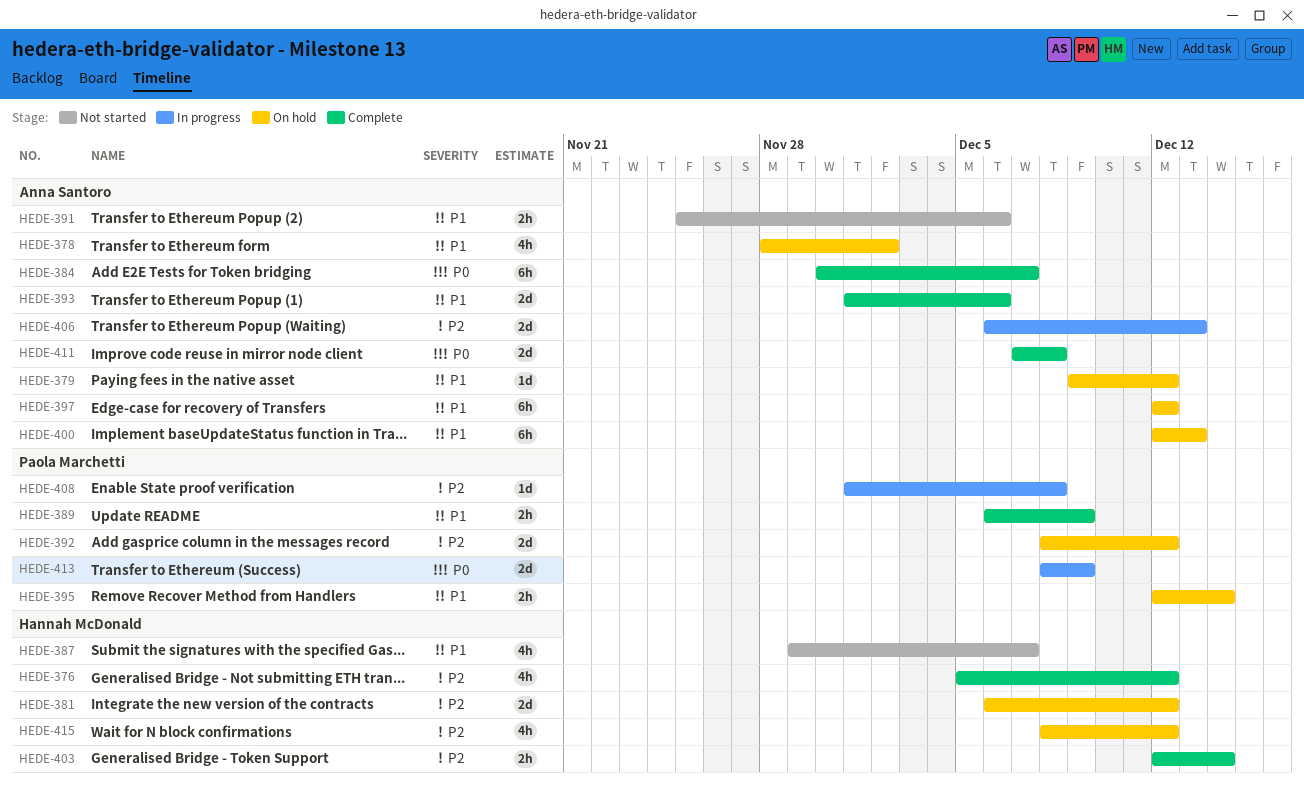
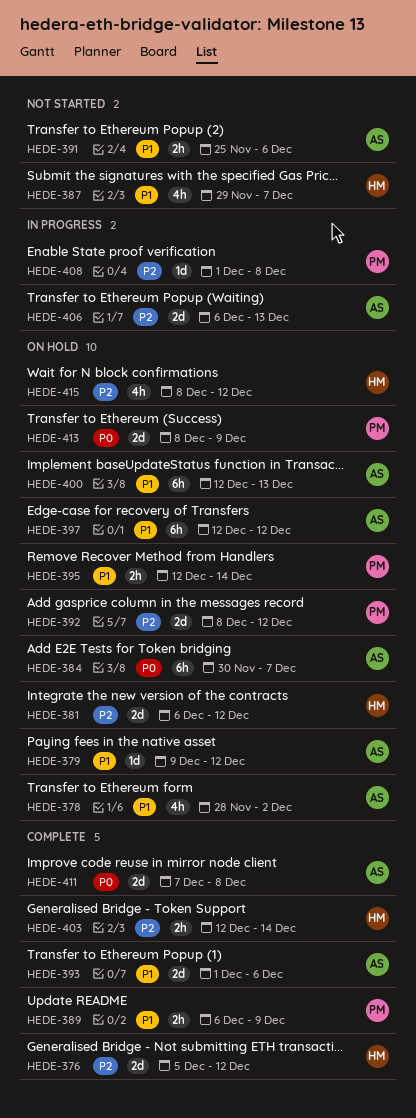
HEDE-376, estimate: 4h -> 2d
HEDE-384, status: Complete -> On hold
HEDE-413, status: In progress -> On hold

